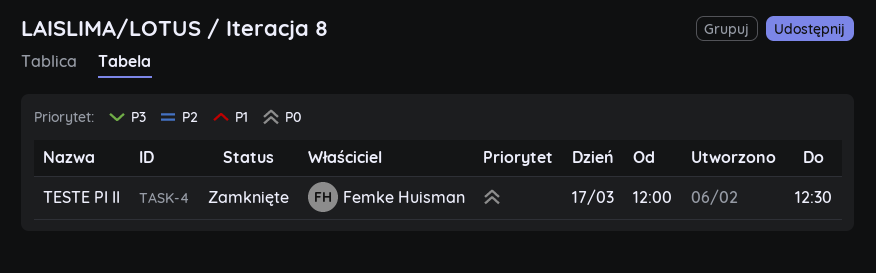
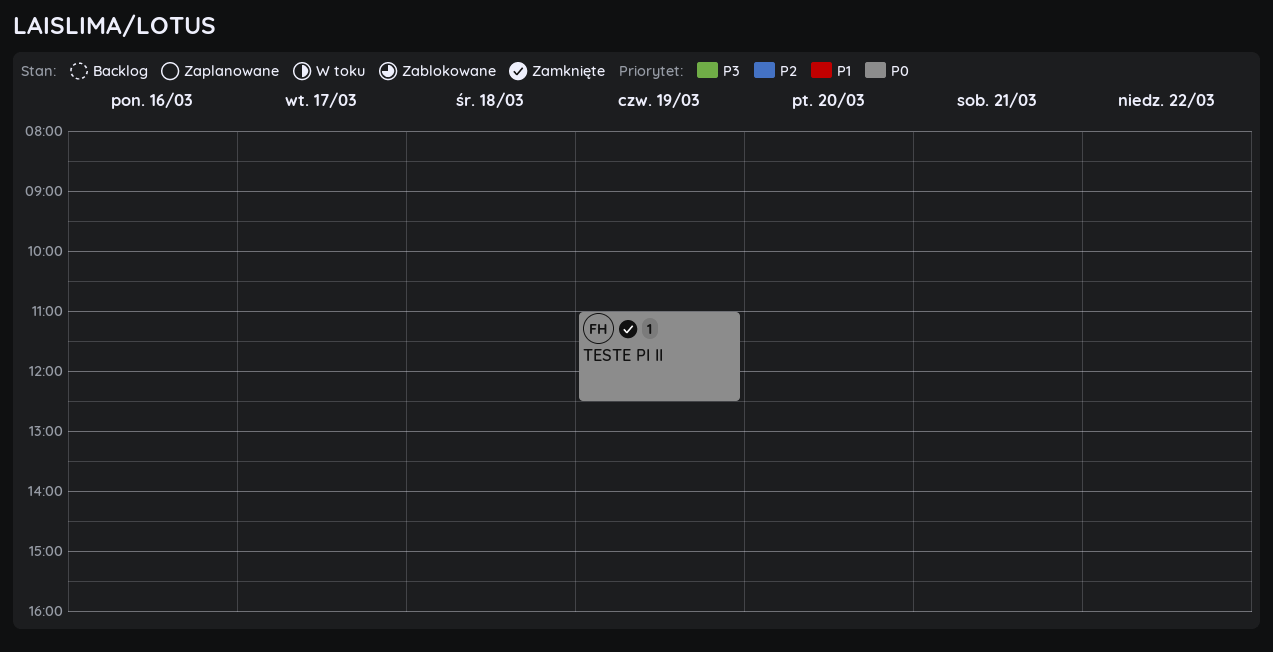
TESTE PI II, day: Mar 17 -> Mar 19
TESTE PI II, begins: 12:00 -> 11:00

